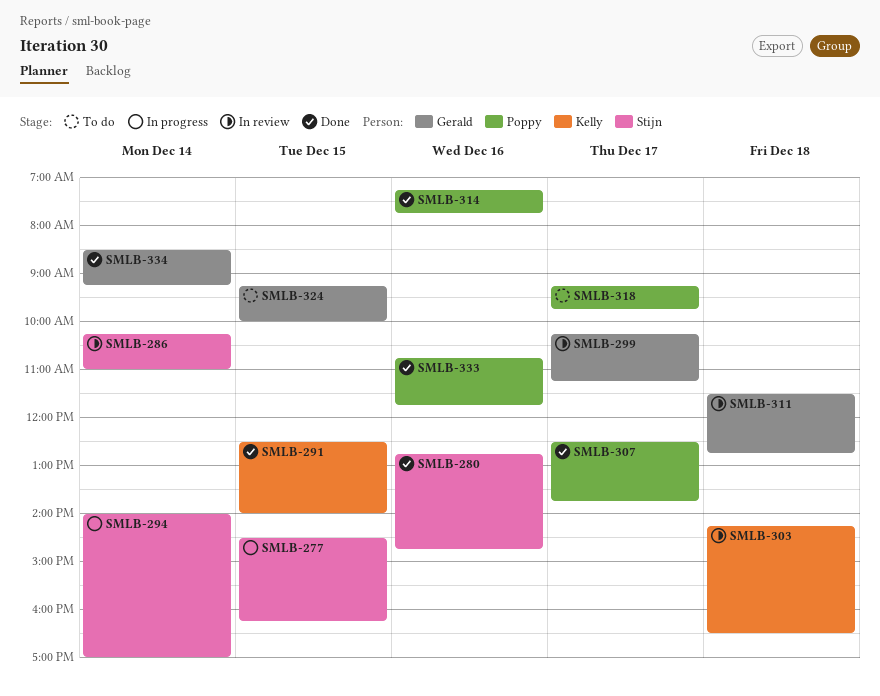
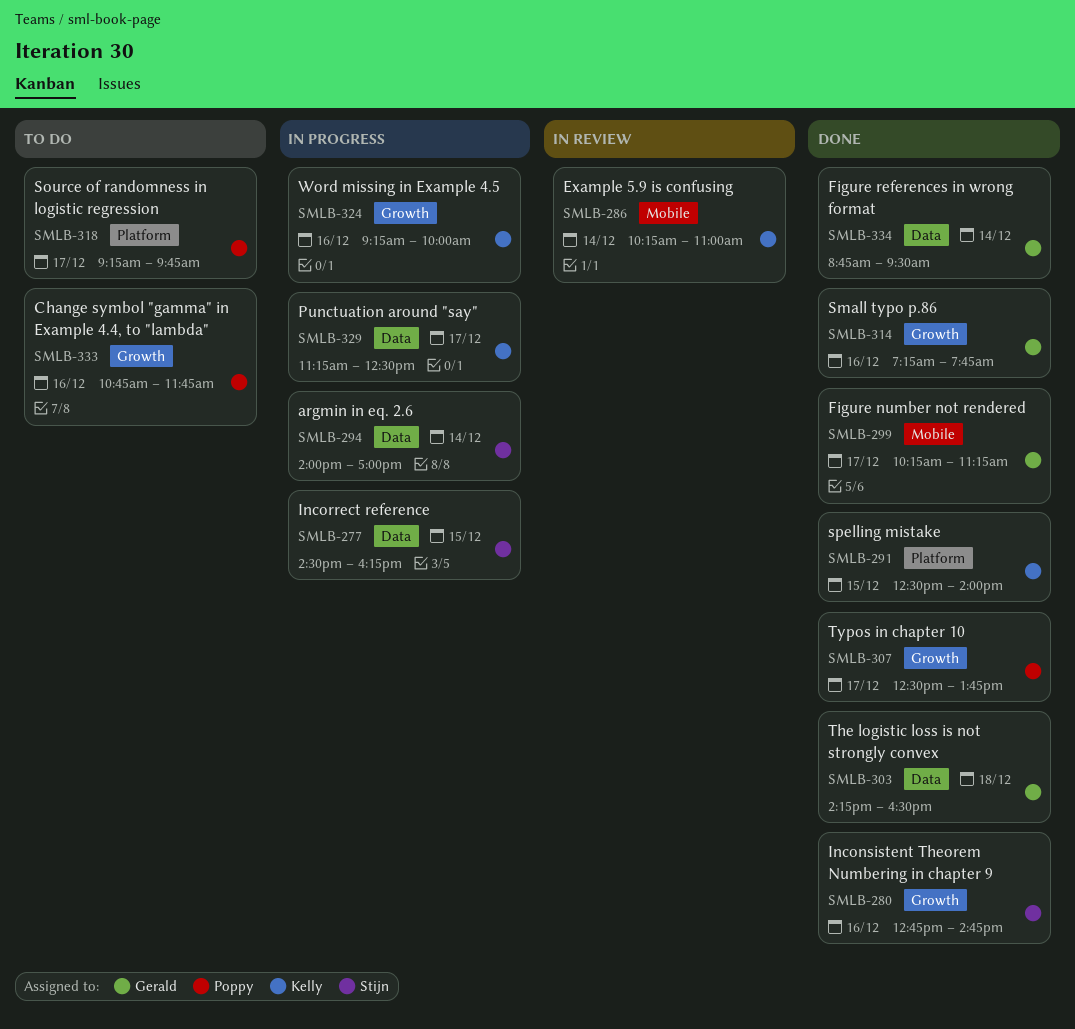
SMLB-286, owner: Stijn -> Kelly
SMLB-299, status: In review -> Done
SMLB-303, status: In review -> Done
SMLB-303, owner: Kelly -> Gerald
SMLB-311: present -> none
SMLB-314, owner: Poppy -> Gerald
SMLB-324, status: To do -> In progress
SMLB-324, owner: Gerald -> Kelly
SMLB-324, day: Dec 15 -> Dec 16
SMLB-329: none -> present
SMLB-333, status: Done -> To do
SMLB-334, begins: 08:30 -> 08:45
SMLB-334, ends: 09:15 -> 09:30

